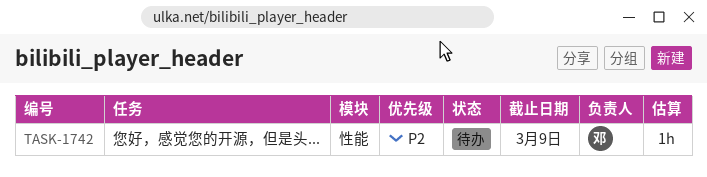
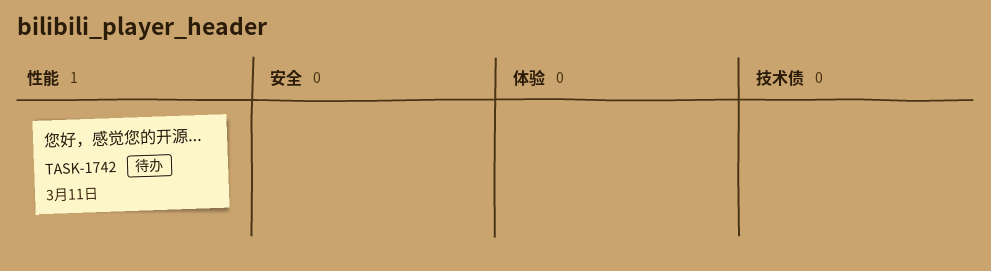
TASK-1742, due: Mar 9 -> Mar 11

